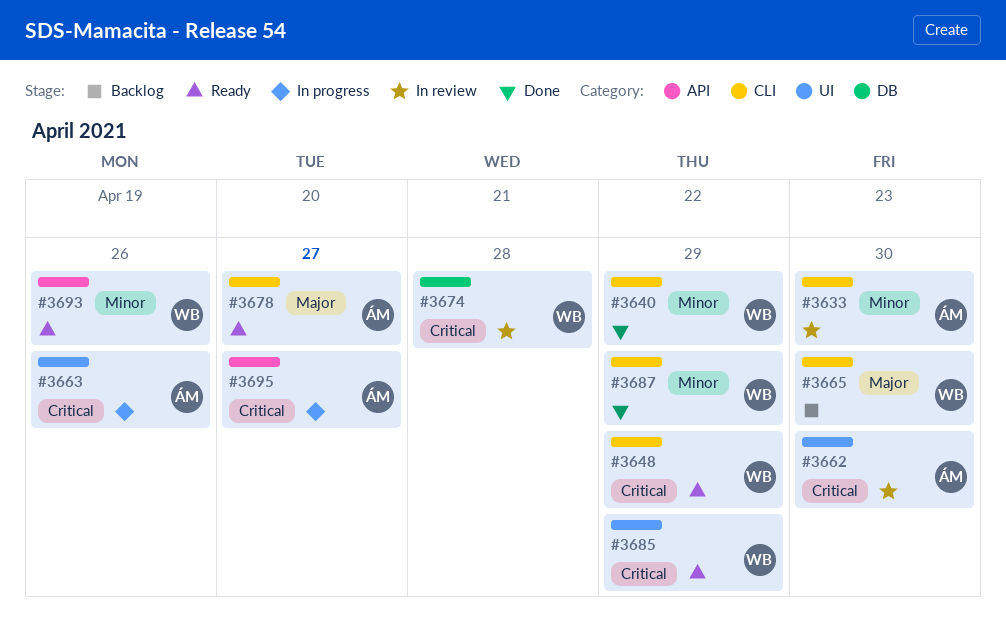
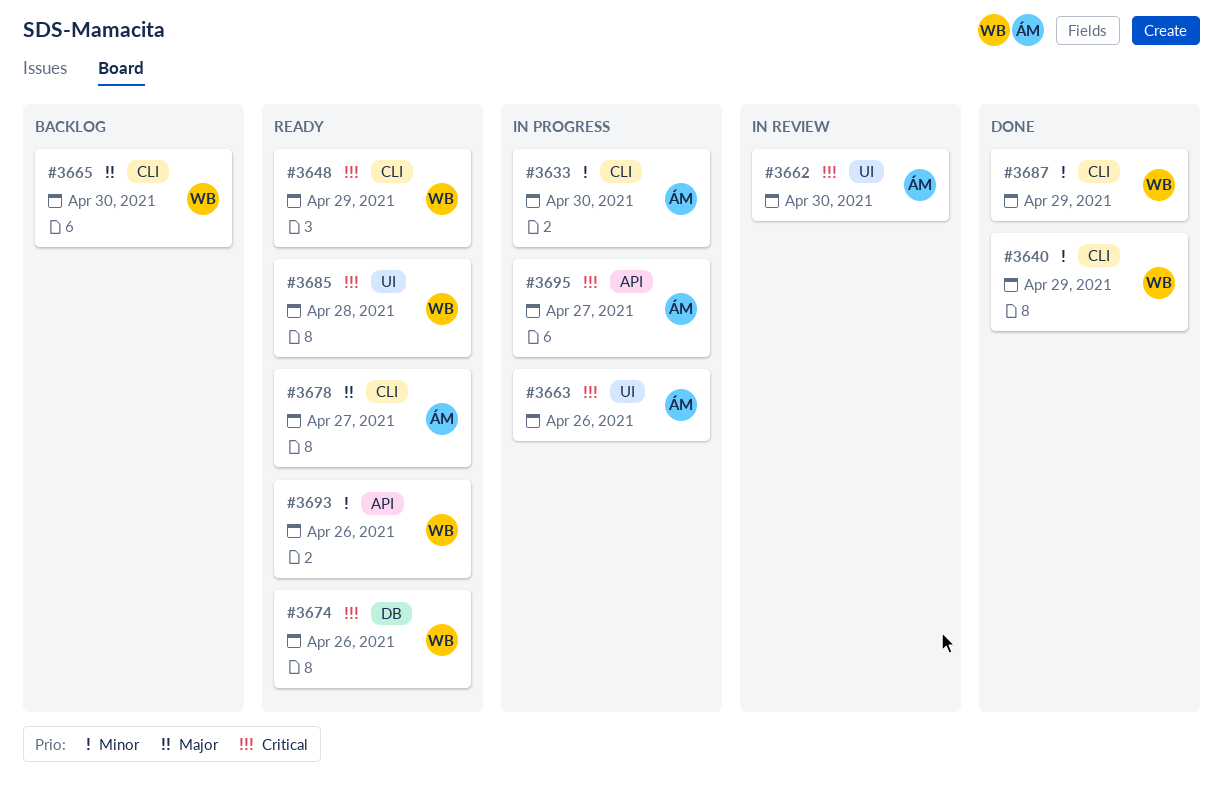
#3633, status: In review -> In progress
#3674, status: In review -> Ready
#3674, due: Apr 28 -> Apr 26
#3685, due: Apr 29 -> Apr 28

